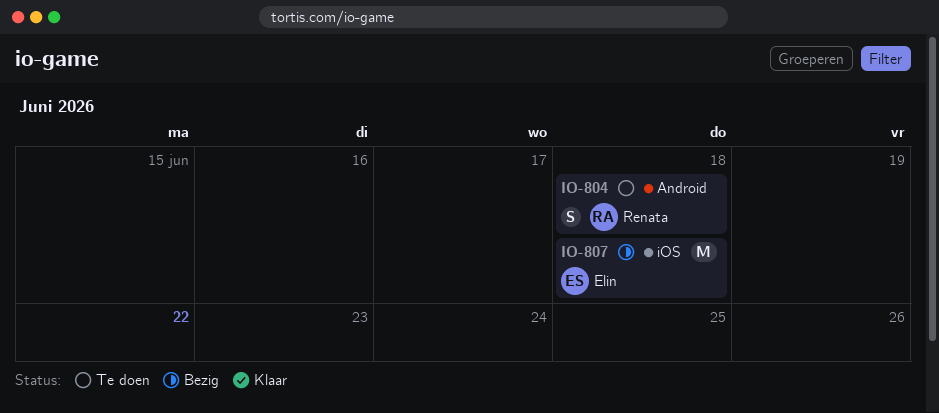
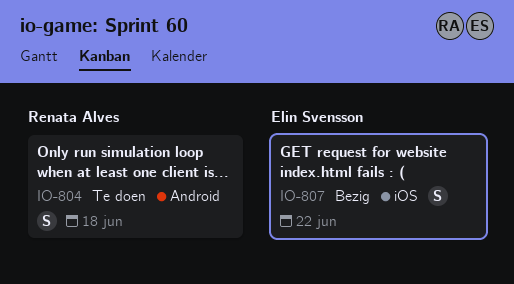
IO-807, estimate: M -> S
IO-807, due: Jun 18 -> Jun 22

